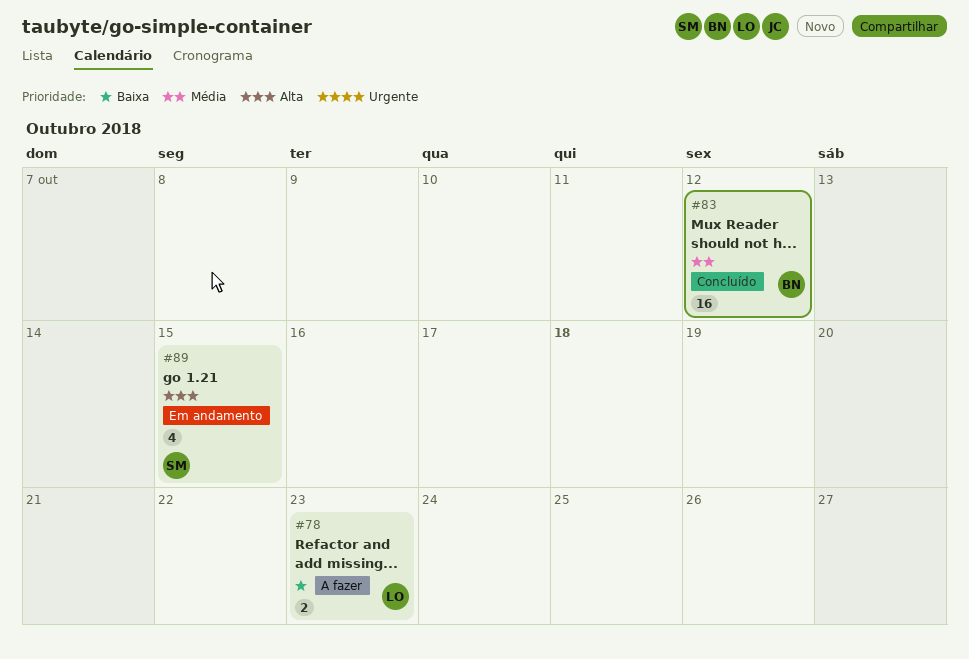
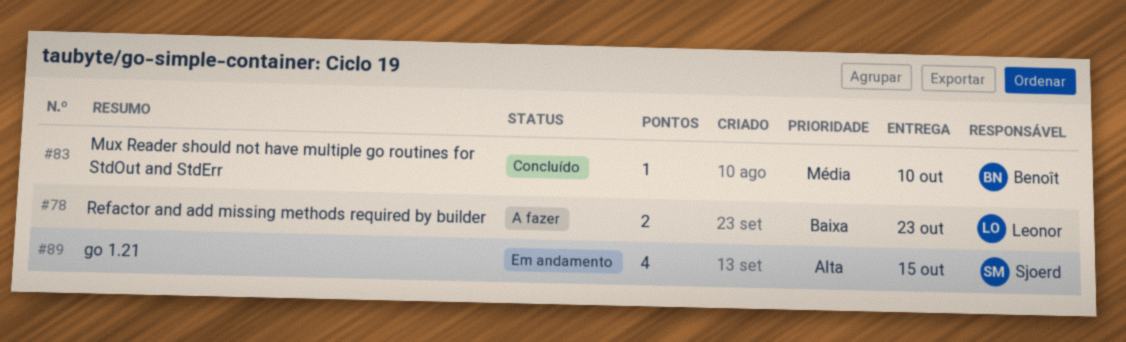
#83, estimate: 16 -> 1
#83, due: Oct 12 -> Oct 10

